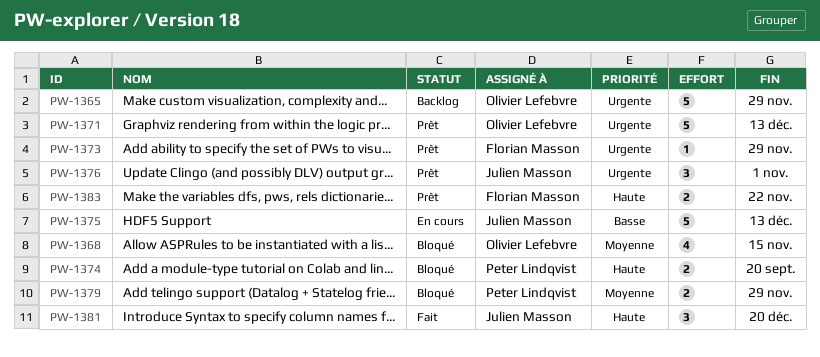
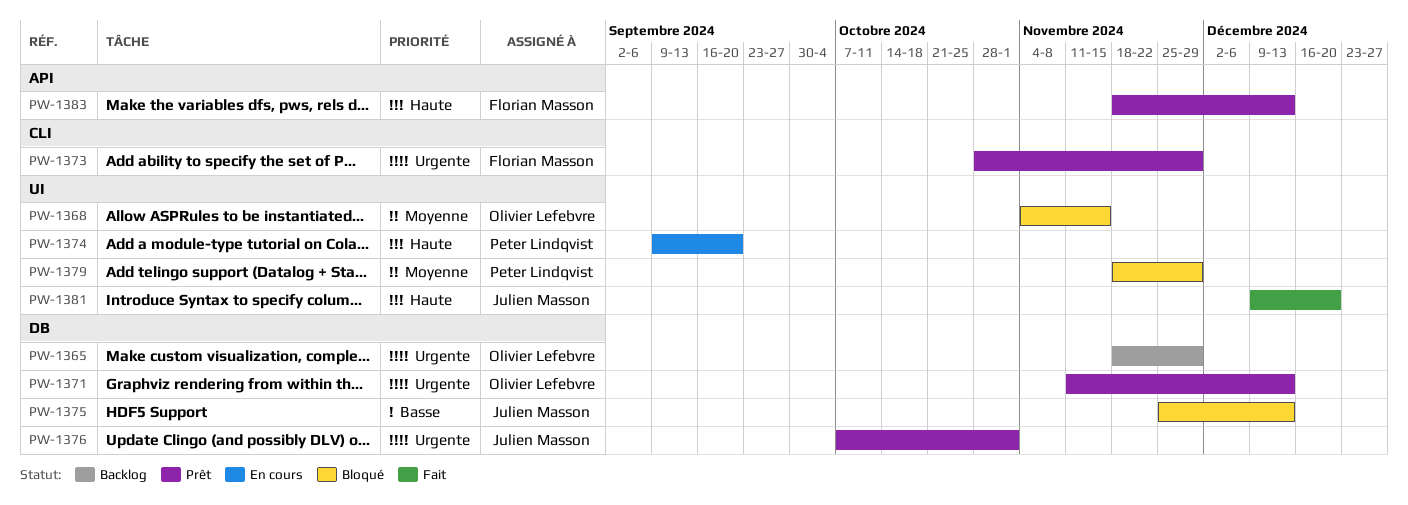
PW-1374, status: Bloqué -> En cours
PW-1375, status: En cours -> Bloqué
PW-1383, due: Nov 22 -> Dec 13

